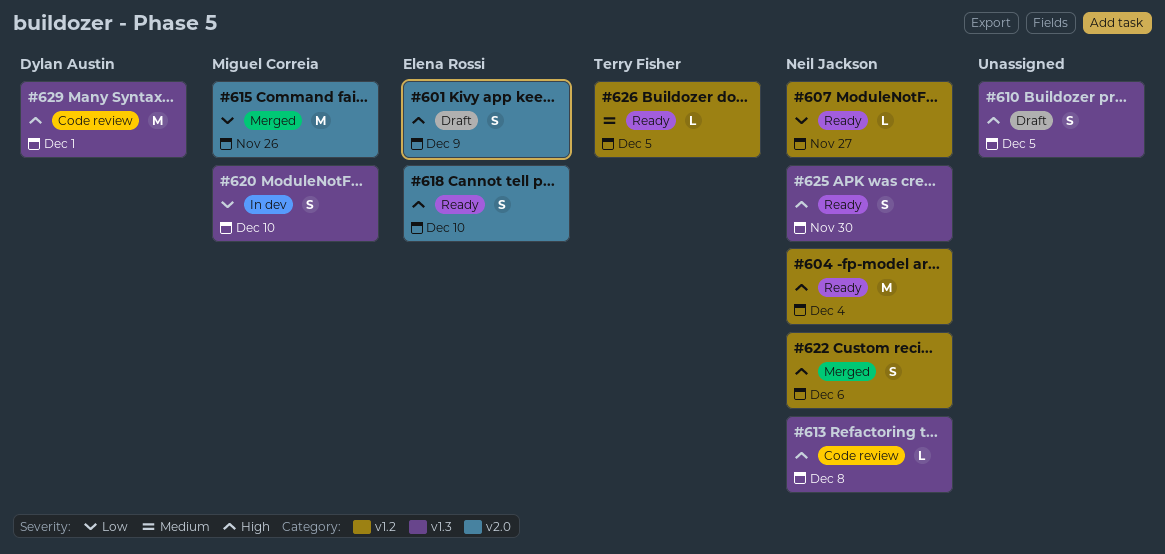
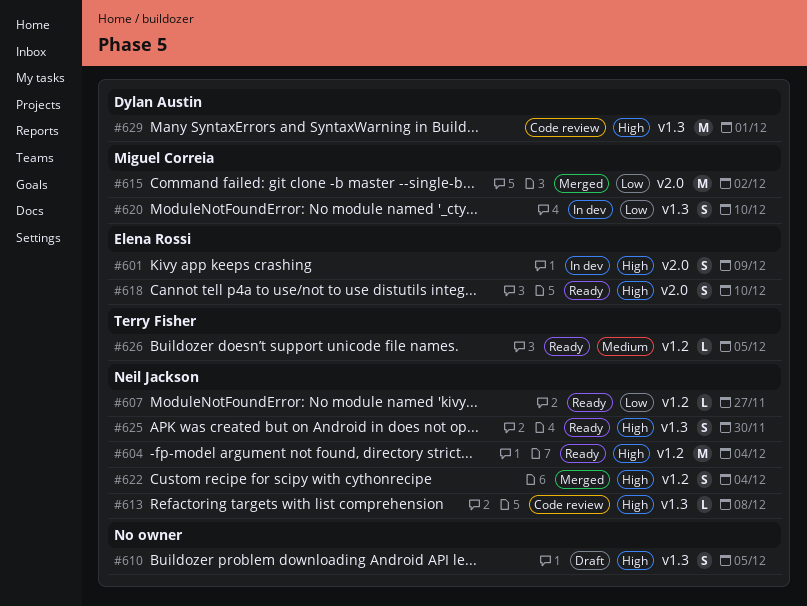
#601, status: Draft -> In dev
#615, due: Nov 26 -> Dec 2
#622, due: Dec 6 -> Dec 4

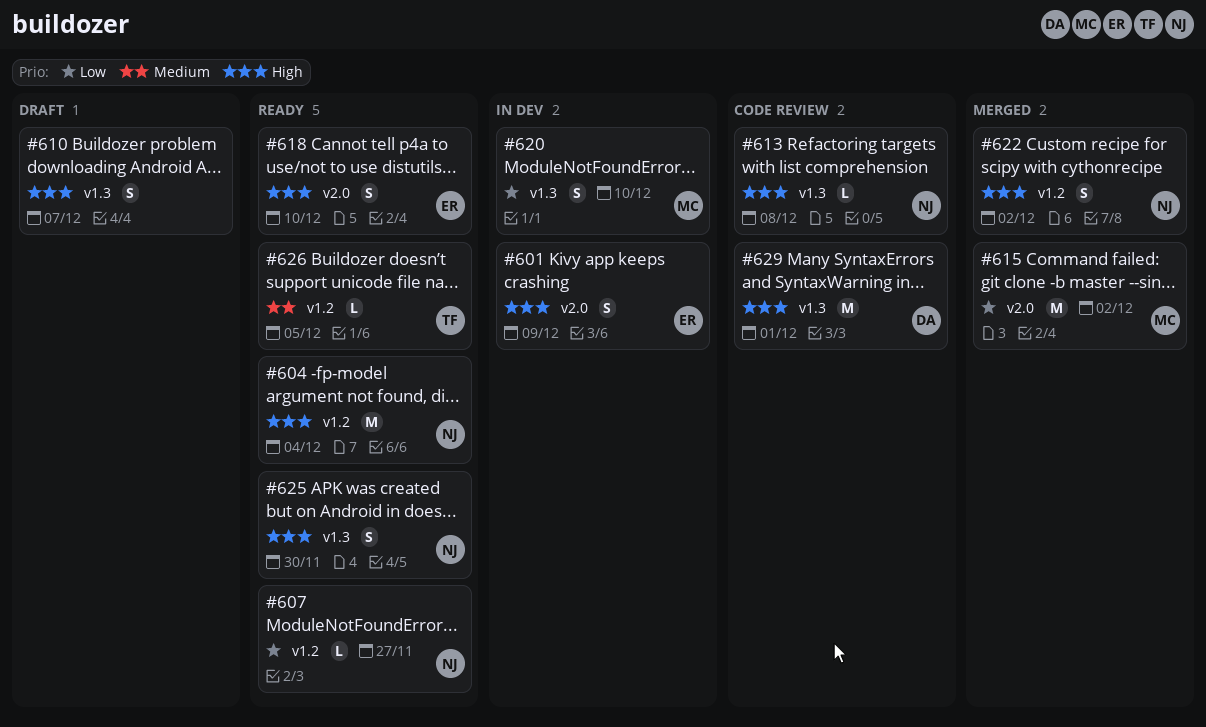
#610, due: Dec 5 -> Dec 7
#622, due: Dec 4 -> Dec 2

